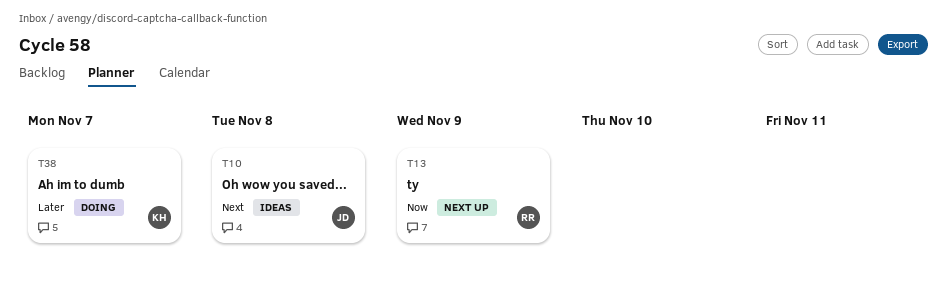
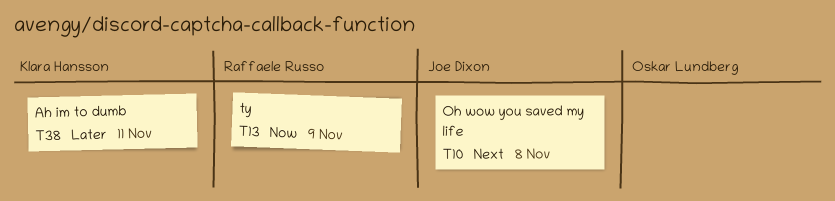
T38, due: Nov 7 -> Nov 11

